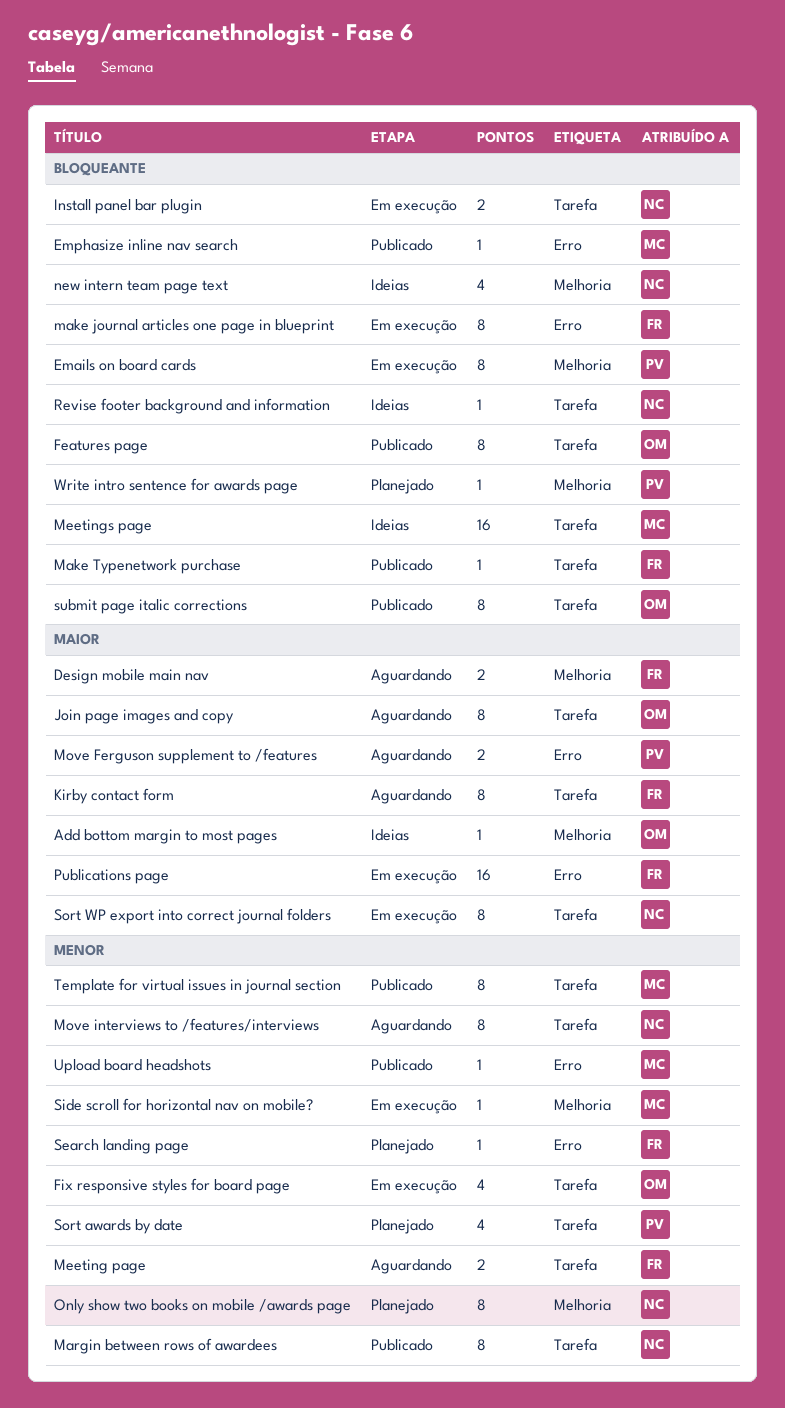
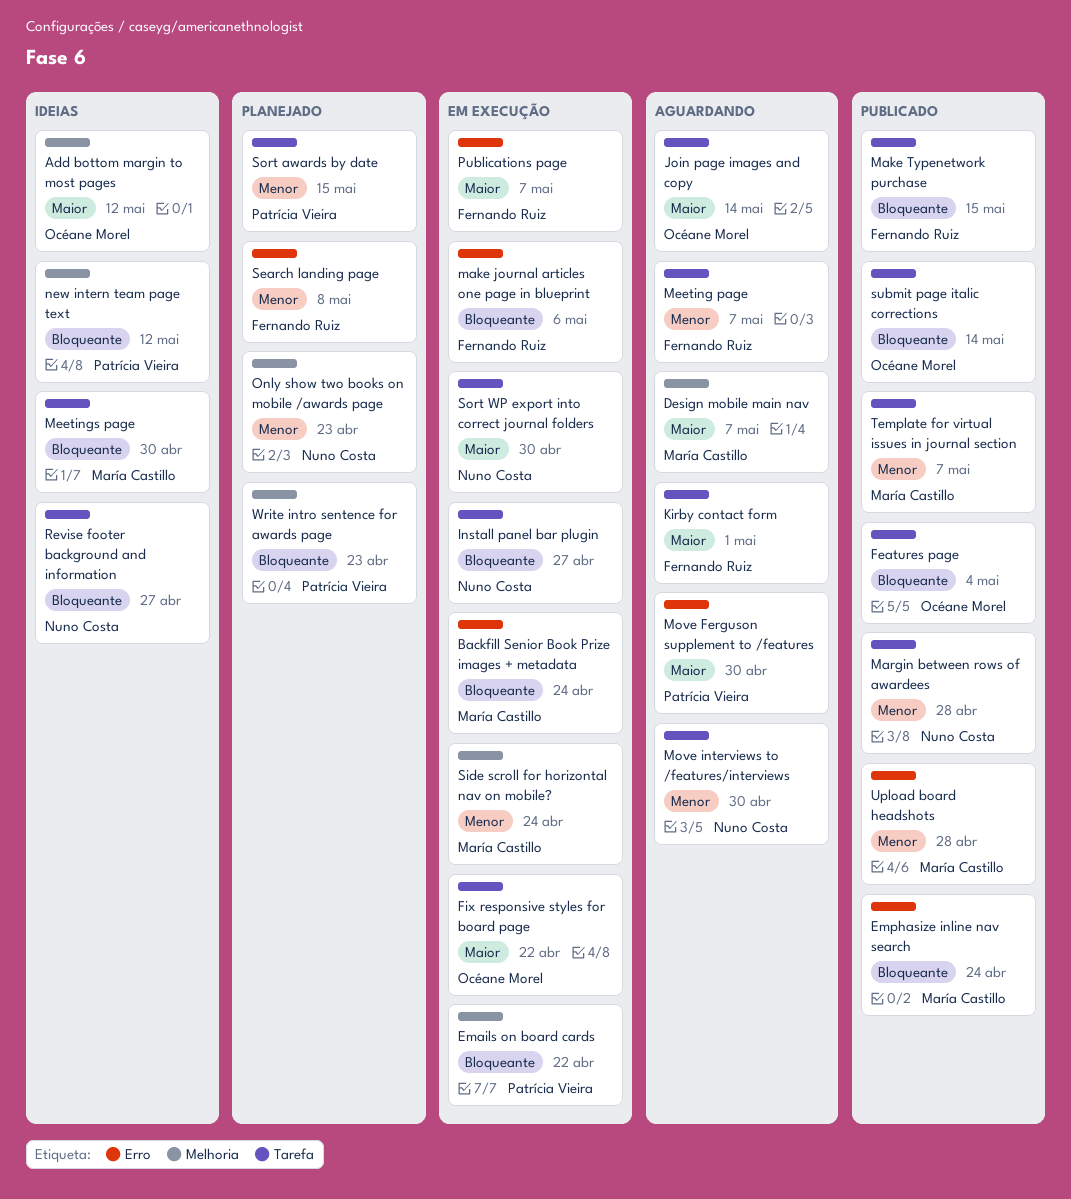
Backfill Senior Book Prize images + metadata: none -> present
Design mobile main nav, owner: Fernando Ruiz -> María Castillo
Fix responsive styles for board page, priority: Menor -> Maior
new intern team page text, owner: Nuno Costa -> Patrícia Vieira

